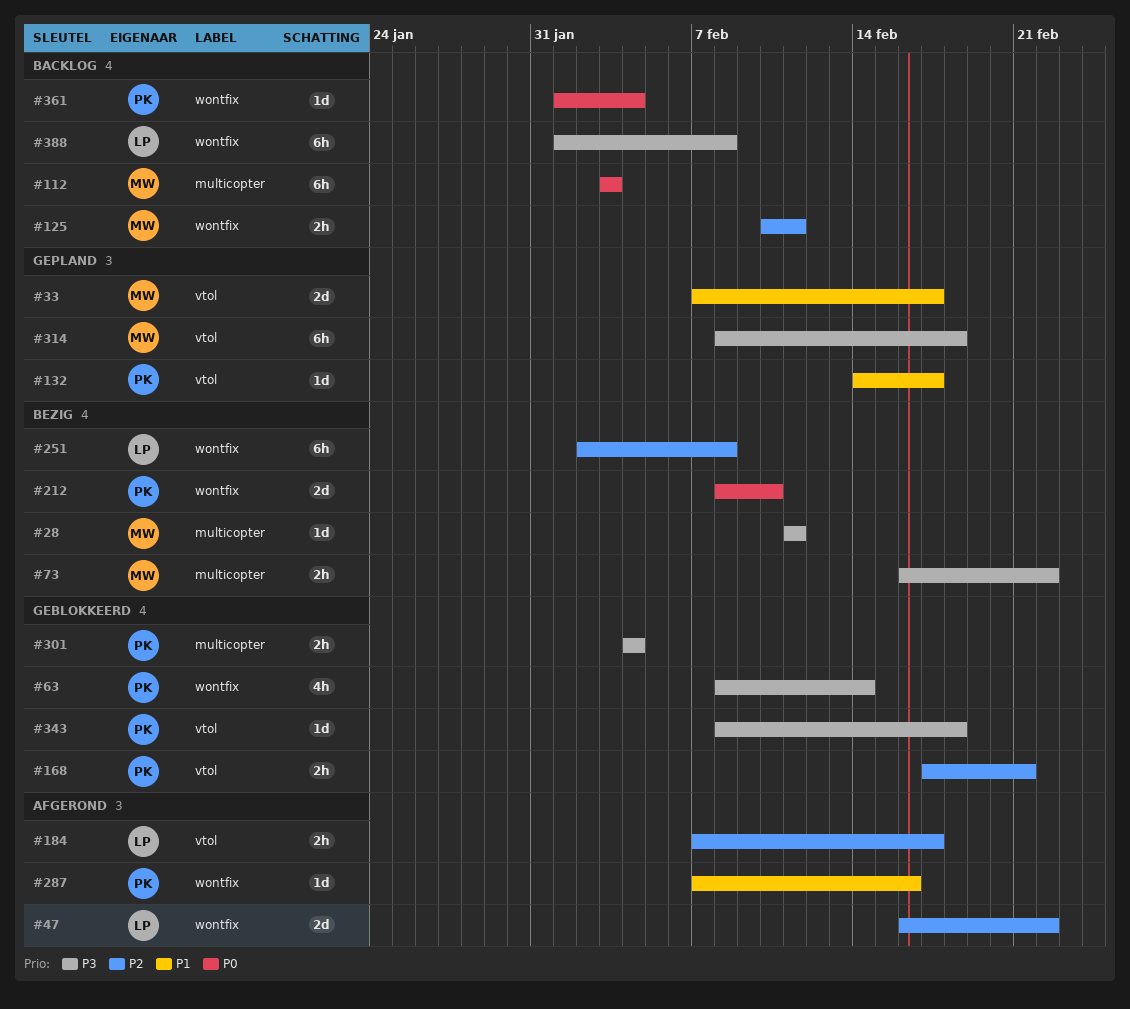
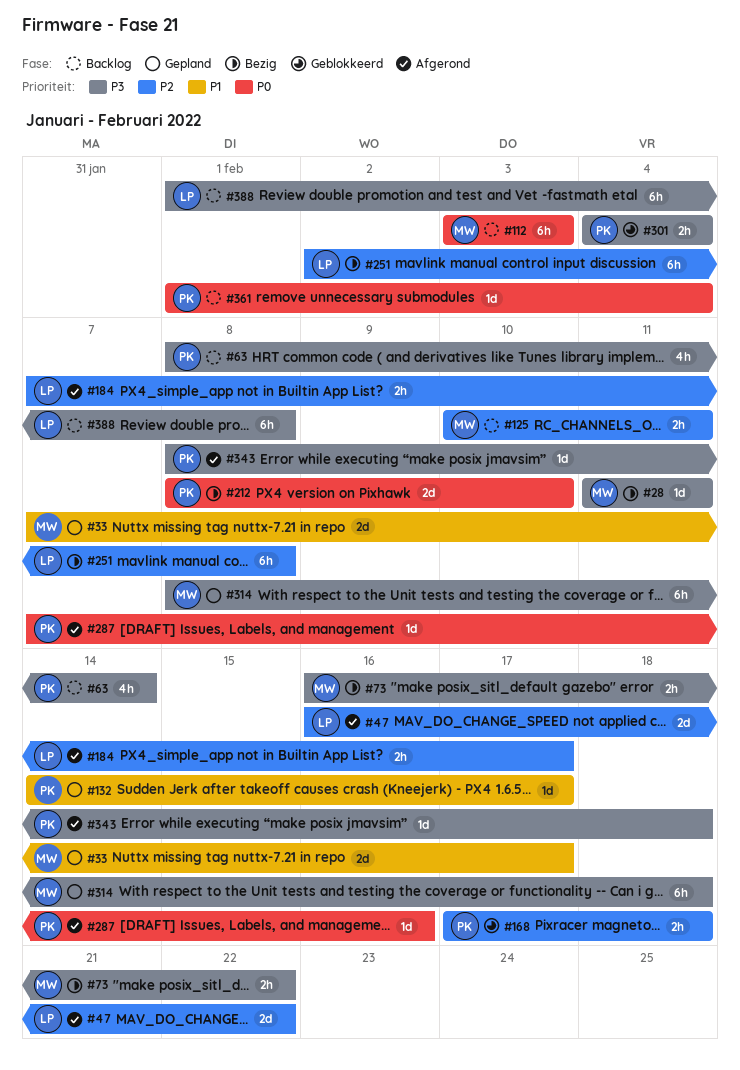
#63, status: Geblokkeerd -> Backlog
#168, due: Feb 21 -> Feb 18
#287, priority: P1 -> P0
#343, status: Geblokkeerd -> Afgerond

